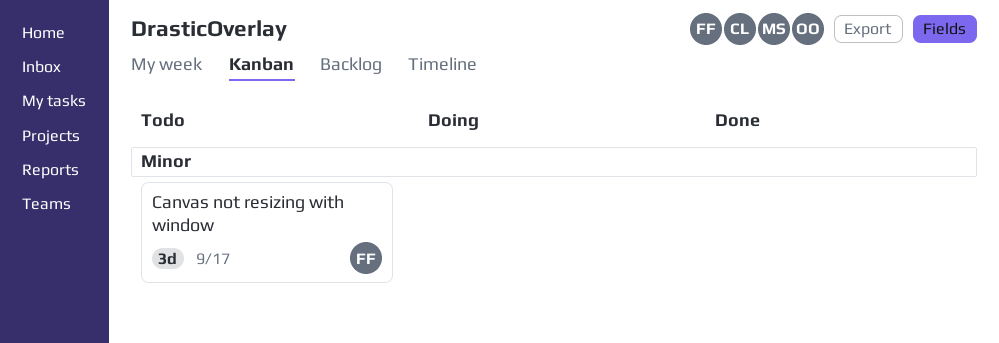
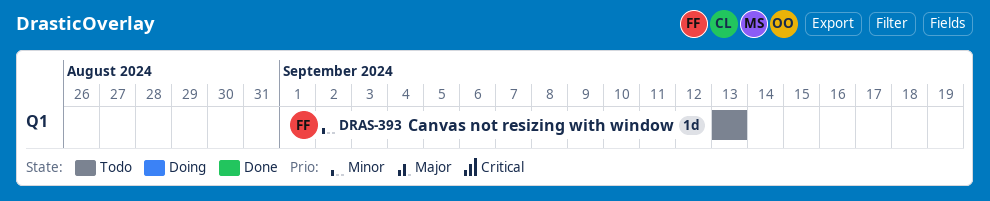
Canvas not resizing with window, estimate: 3d -> 1d
Canvas not resizing with window, due: Sep 17 -> Sep 13

